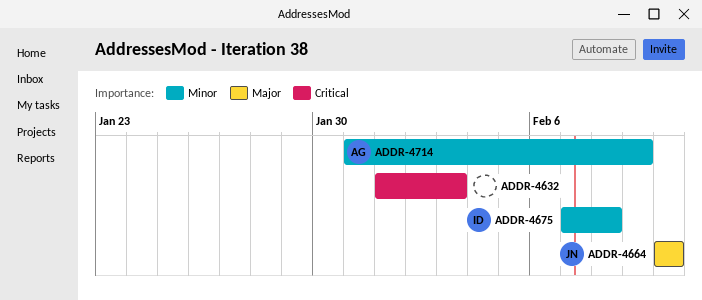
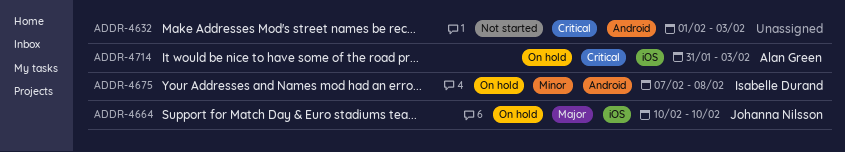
ADDR-4714, priority: Minor -> Critical
ADDR-4714, due: Feb 9 -> Feb 3

